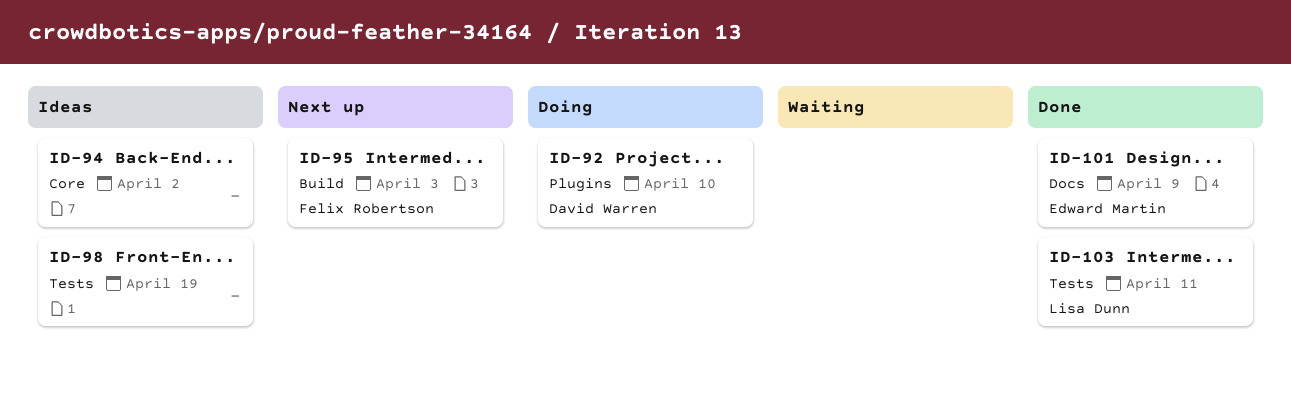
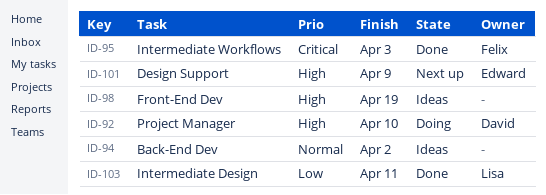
ID-95, status: Next up -> Done
ID-101, status: Done -> Next up

